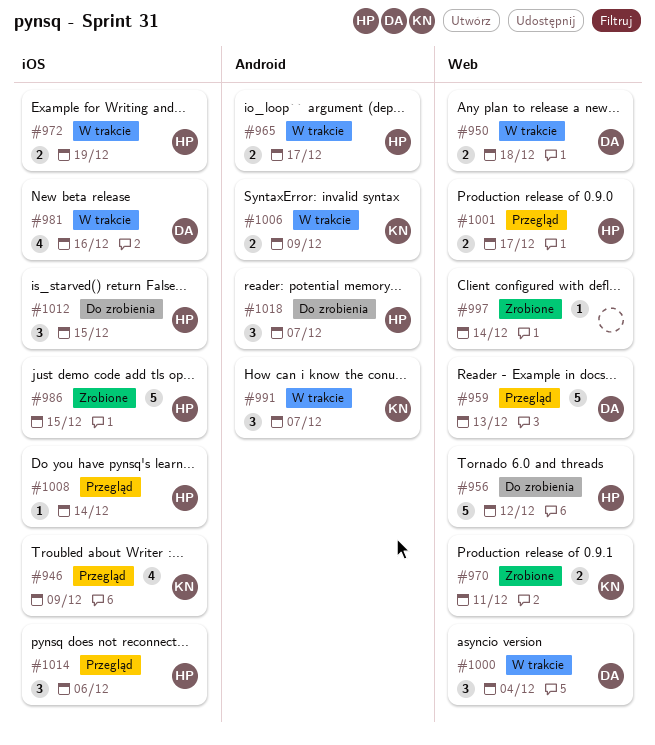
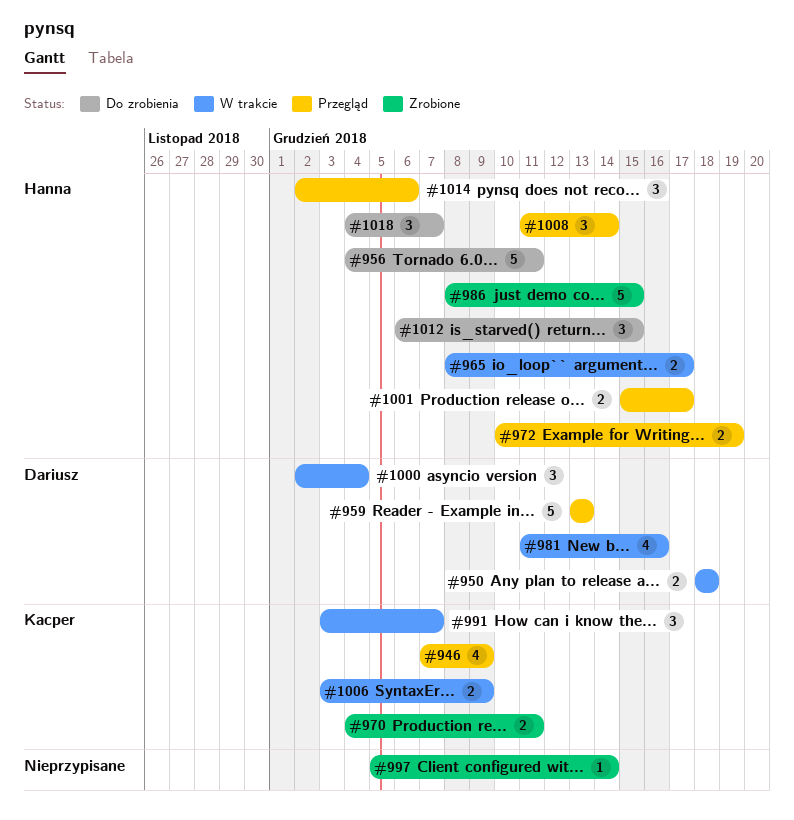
#956, due: Dec 12 -> Dec 11
#972, status: W trakcie -> Przegląd
#1008, estimate: 1 -> 3

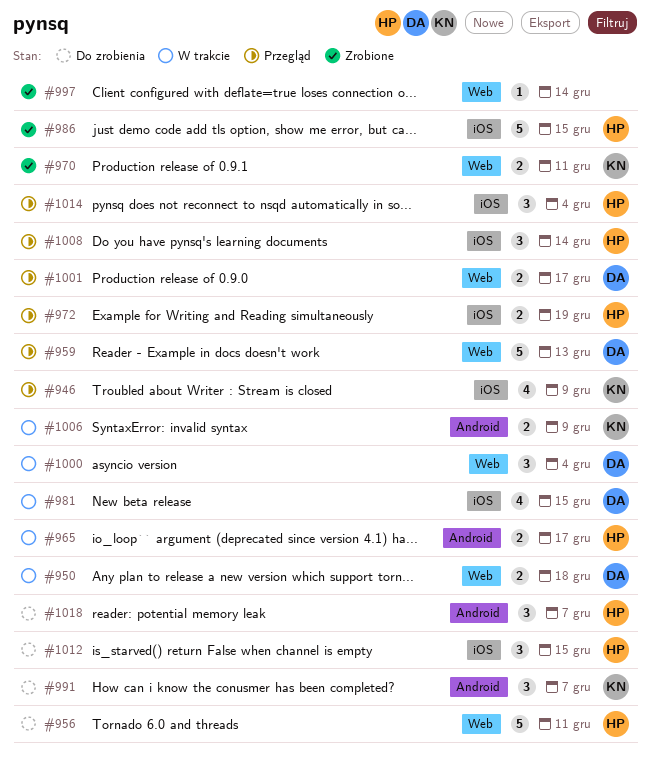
#981, due: Dec 16 -> Dec 15
#991, status: W trakcie -> Do zrobienia
#1001, owner: Hanna -> Dariusz
#1014, due: Dec 6 -> Dec 4

